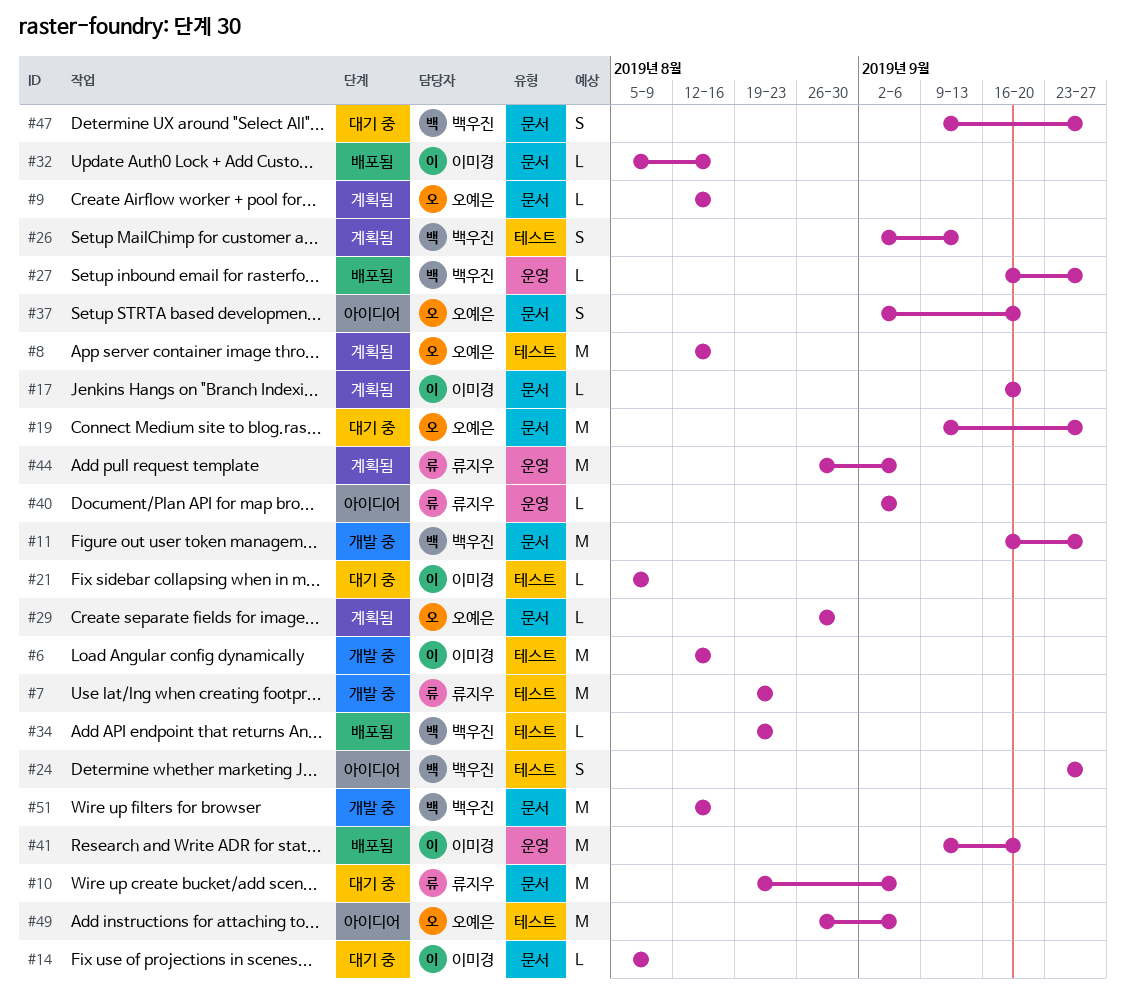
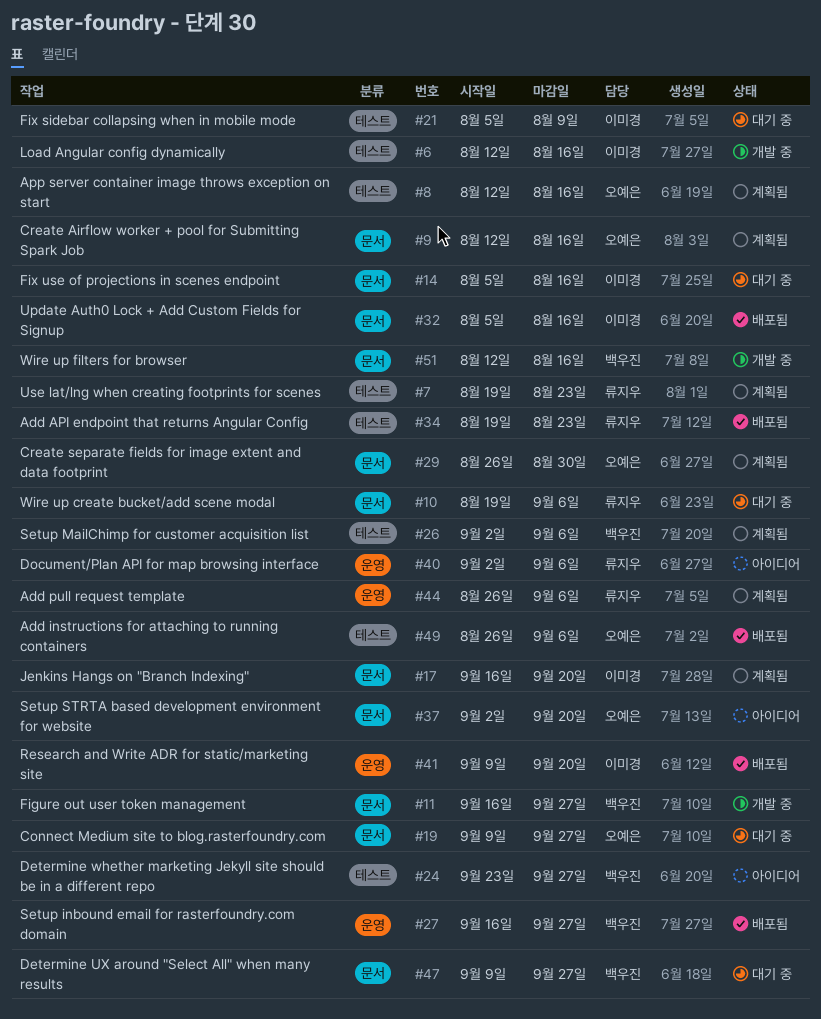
#7, status: 개발 중 -> 계획됨
#14, due: Aug 9 -> Aug 16
#26, due: Sep 13 -> Sep 6
#34, owner: 백우진 -> 류지우
#49, status: 아이디어 -> 배포됨

